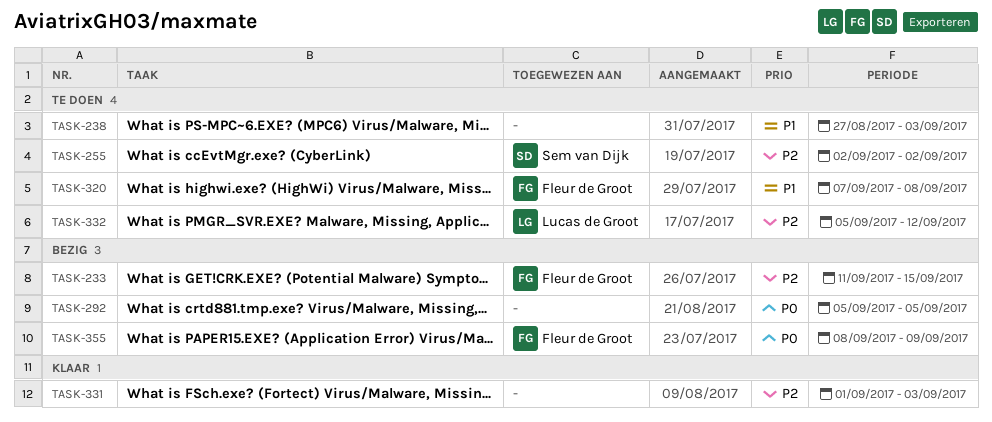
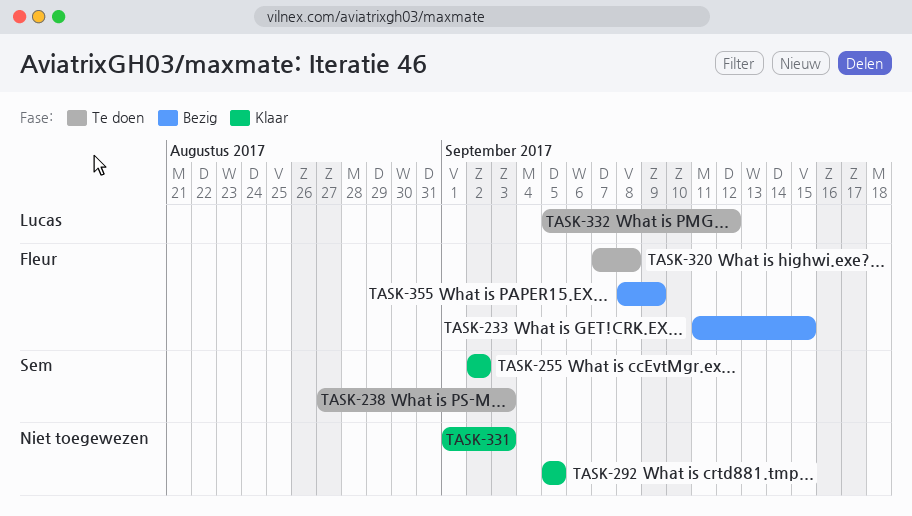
TASK-238, owner: none -> Sem van Dijk
TASK-255, status: Te doen -> Klaar
TASK-292, status: Bezig -> Klaar

